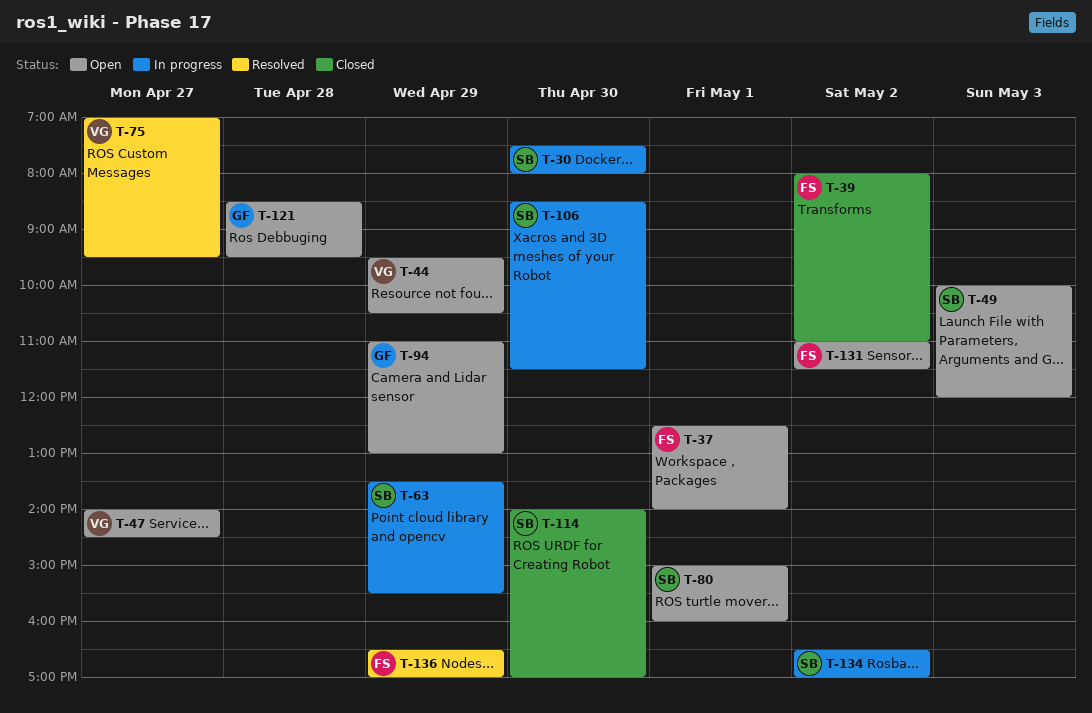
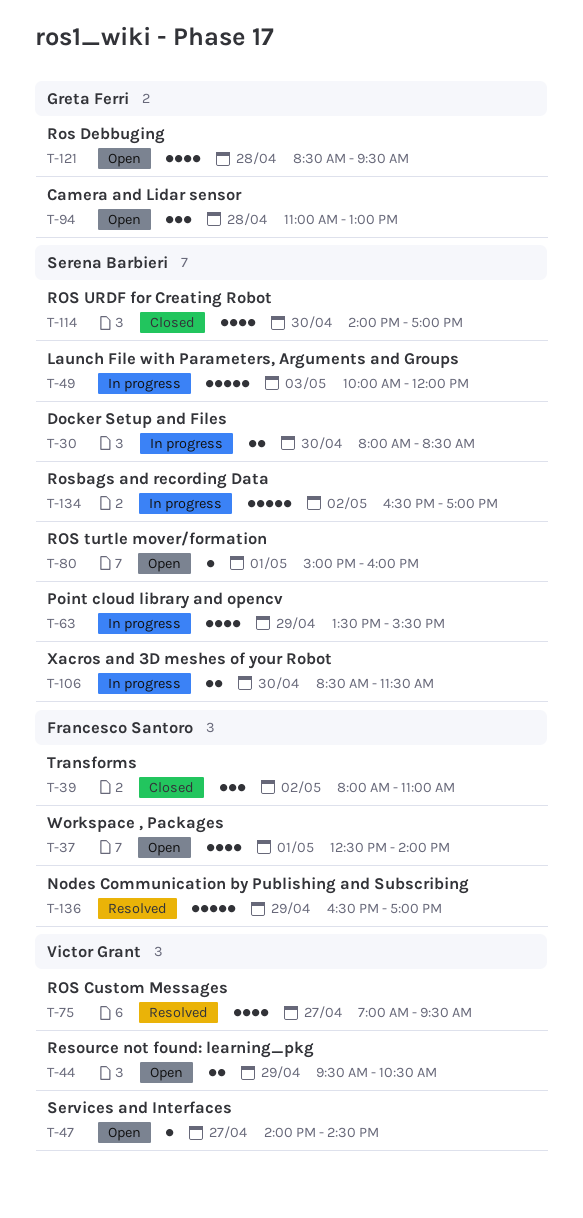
T-30, begins: 07:30 -> 08:00
T-30, ends: 08:00 -> 08:30
T-49, status: Open -> In progress
T-94, day: Apr 29 -> Apr 28
T-131: present -> none

